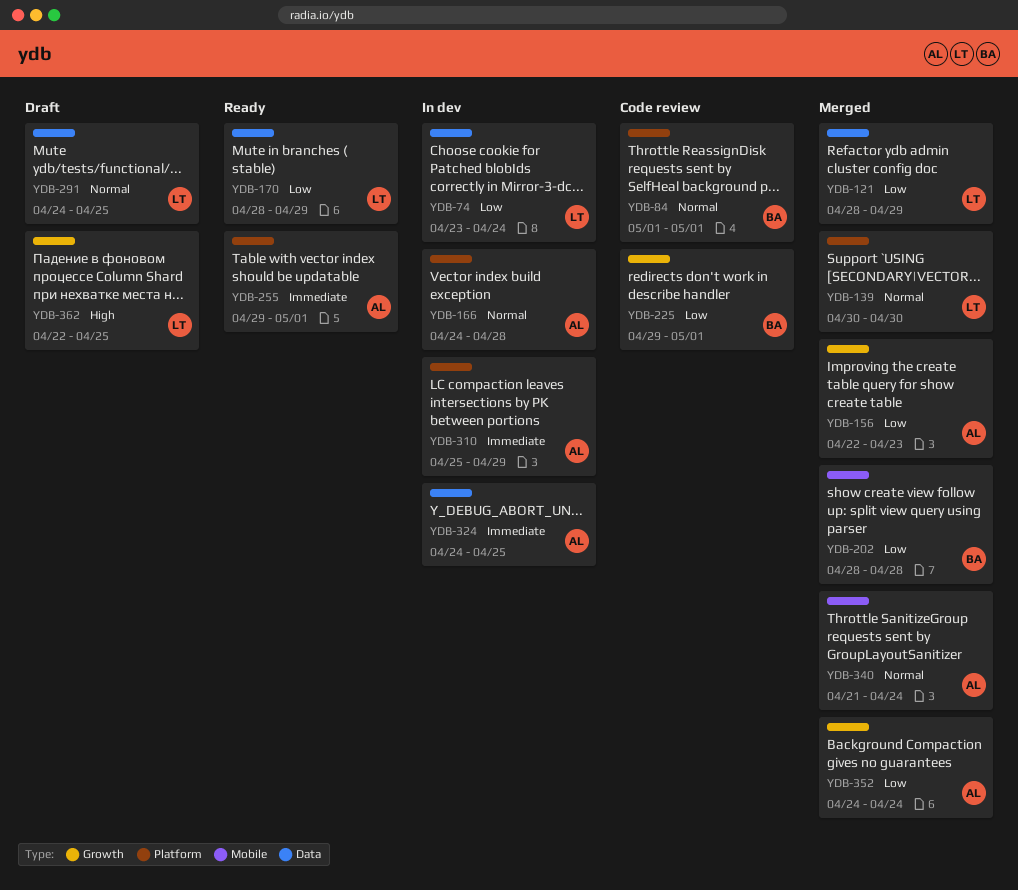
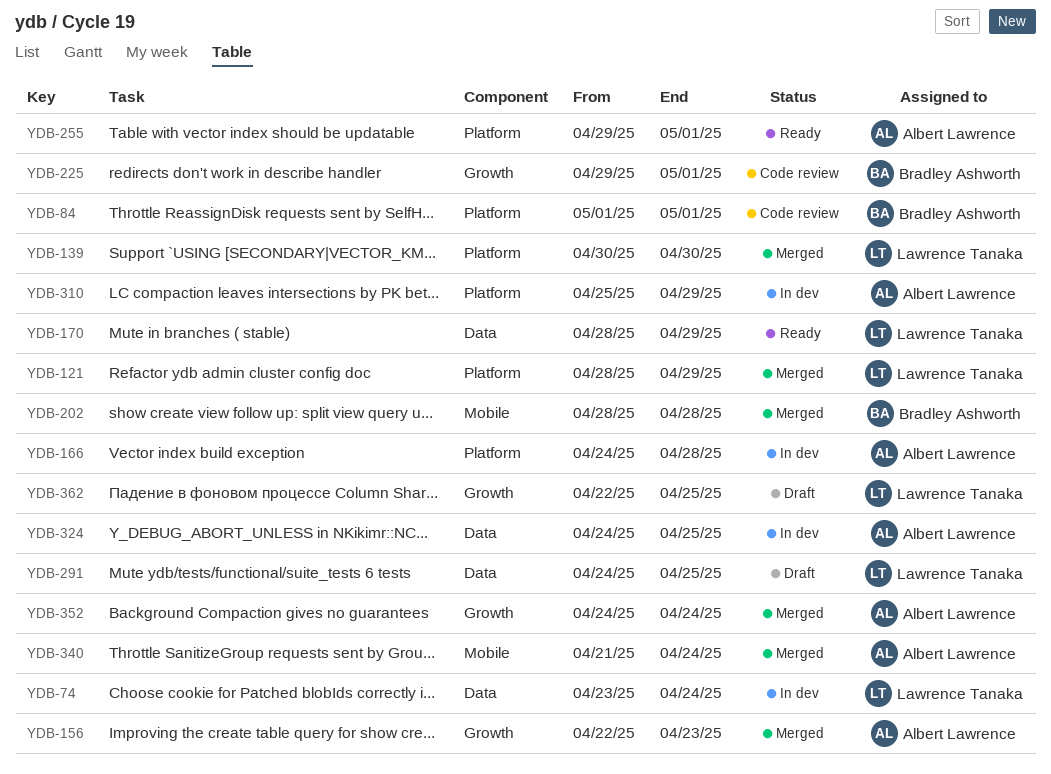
YDB-121, label: Data -> Platform

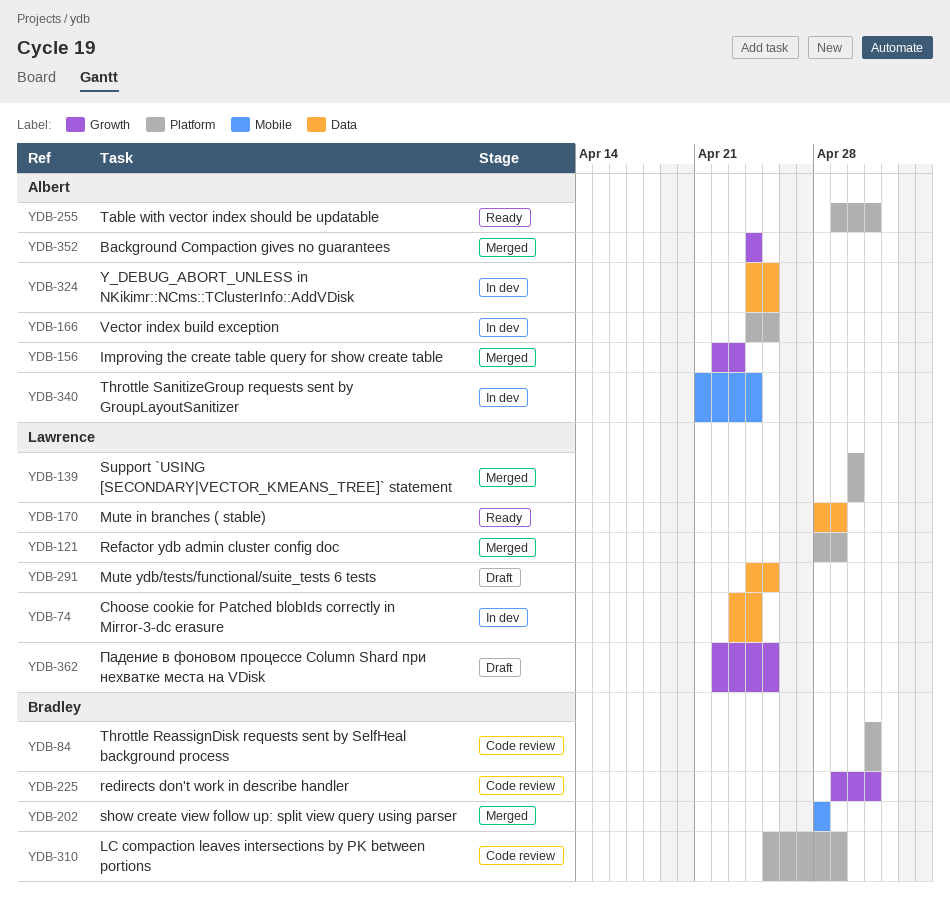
YDB-166, due: Apr 28 -> Apr 25
YDB-310, status: In dev -> Code review
YDB-310, owner: Albert Lawrence -> Bradley Ashworth
YDB-340, status: Merged -> In dev

